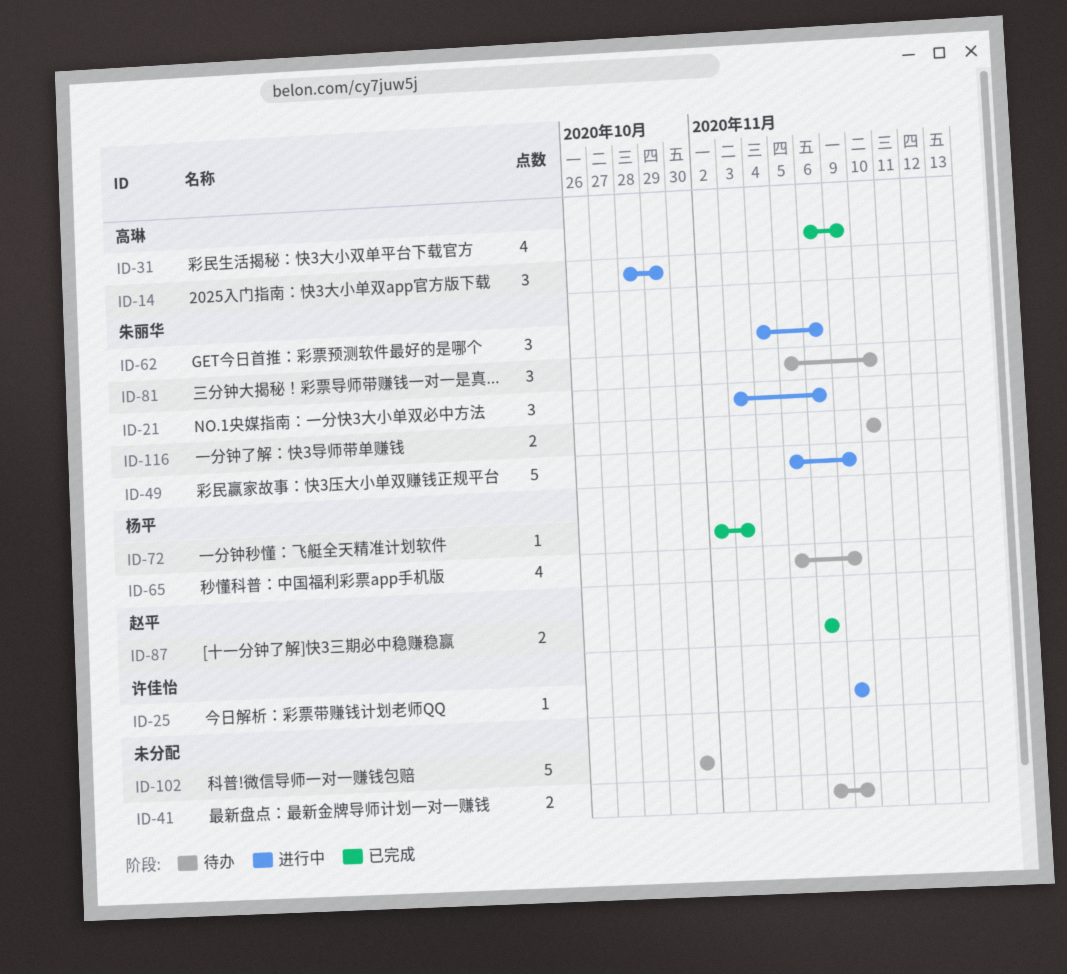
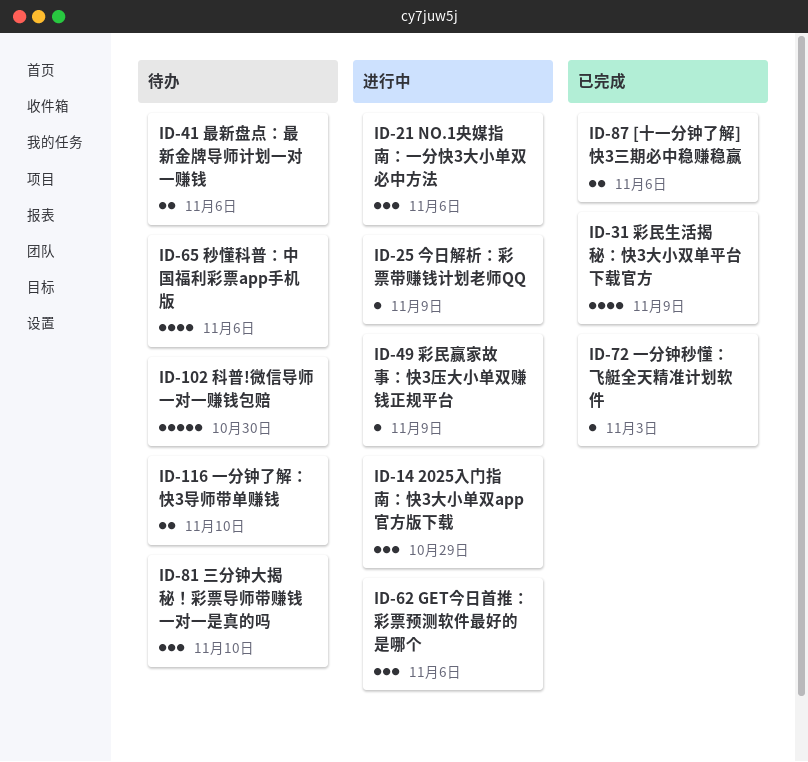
ID-41, due: Nov 9 -> Nov 6
ID-49, estimate: 5 -> 1
ID-65, due: Nov 9 -> Nov 6

